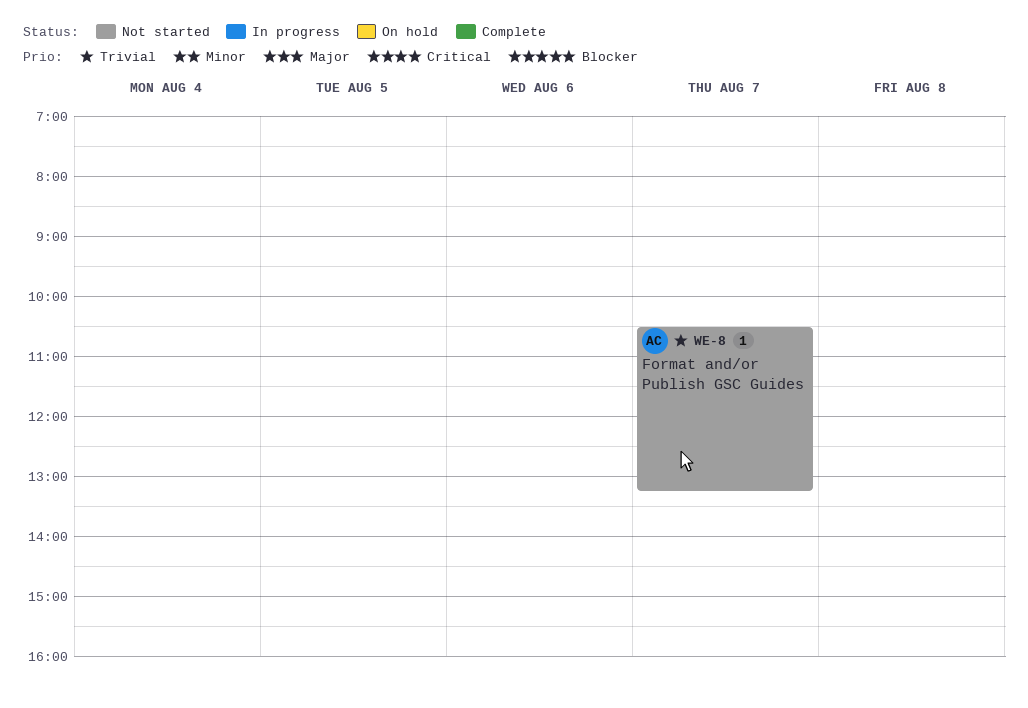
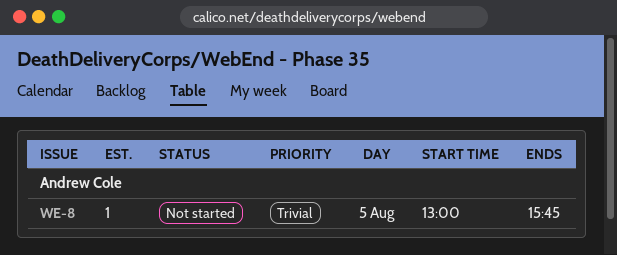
WE-8, day: Aug 7 -> Aug 5
WE-8, begins: 10:30 -> 13:00
WE-8, ends: 13:15 -> 15:45

